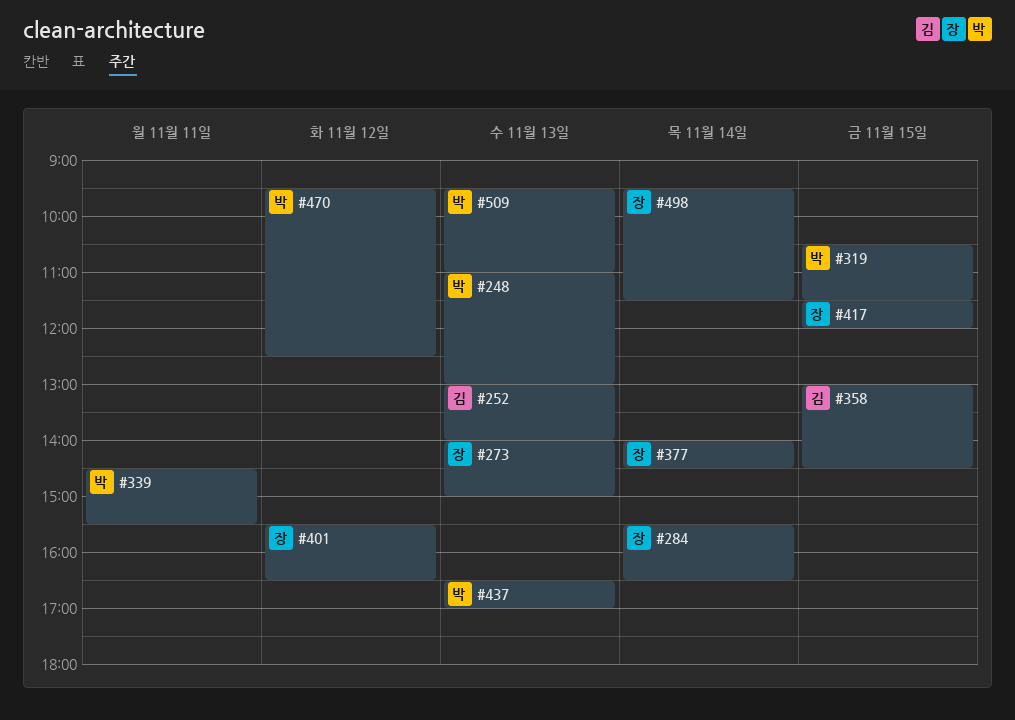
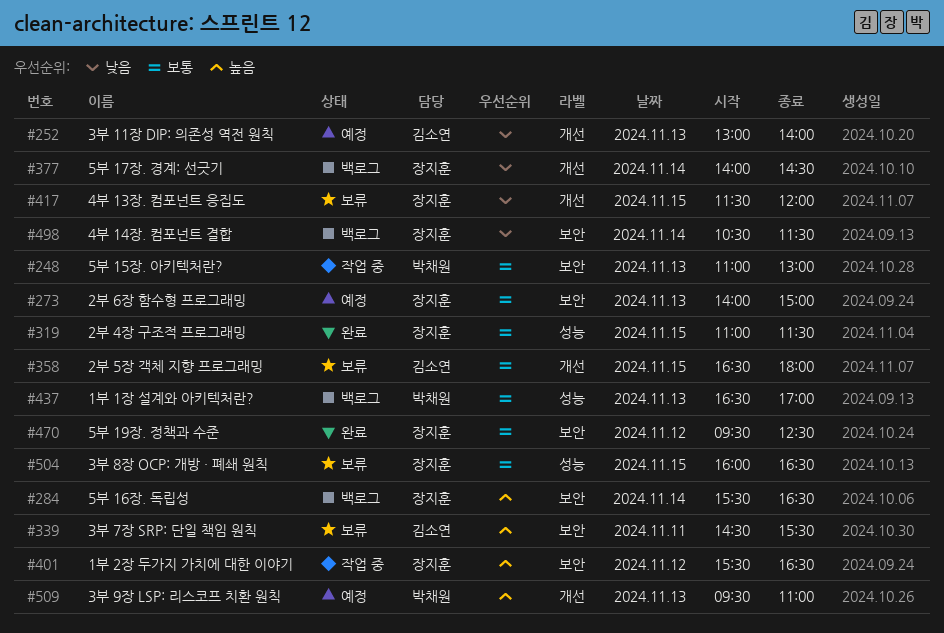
#319, owner: 박채원 -> 장지훈
#319, begins: 10:30 -> 11:00
#339, owner: 박채원 -> 김소연
#358, begins: 13:00 -> 16:30
#358, ends: 14:30 -> 18:00
#470, owner: 박채원 -> 장지훈
#498, begins: 09:30 -> 10:30
#504: none -> present

